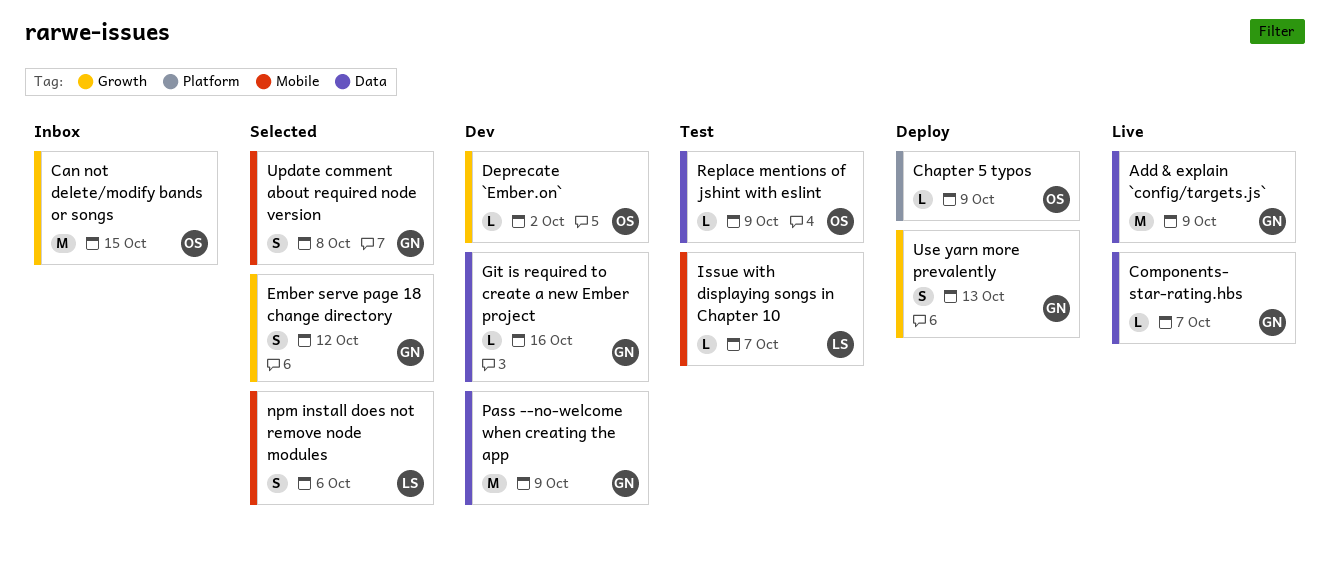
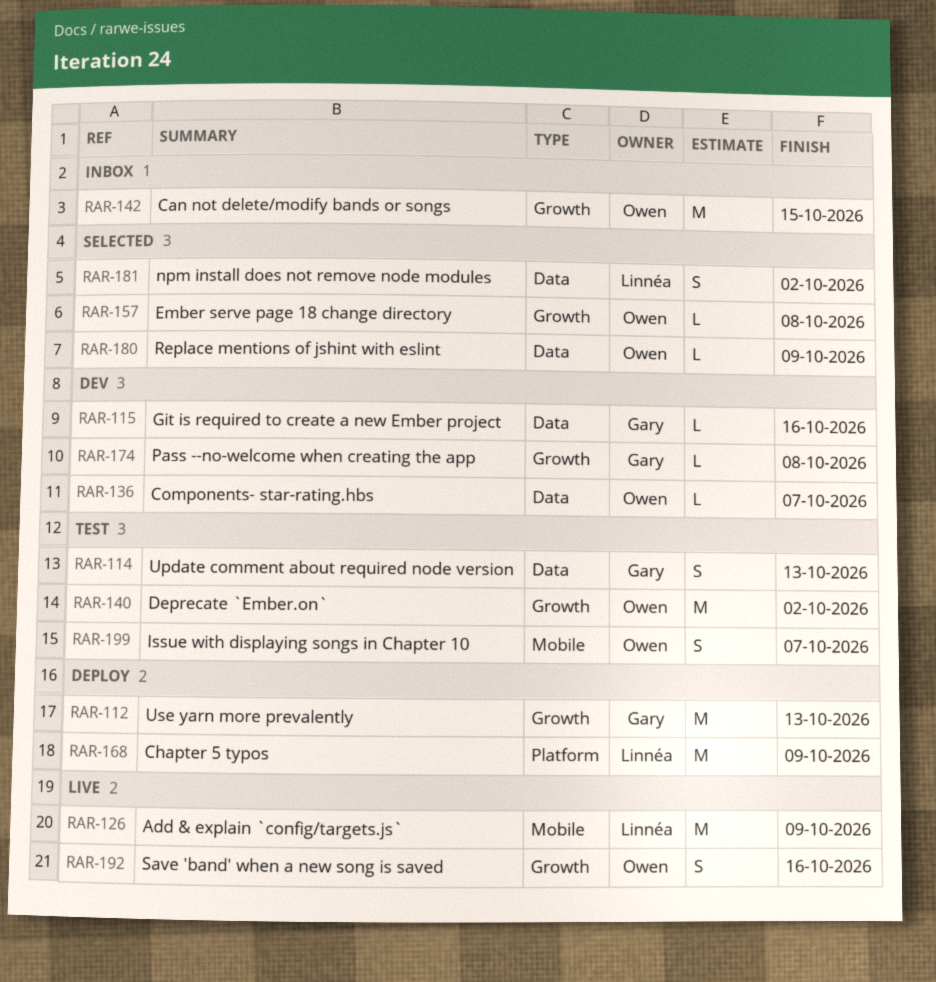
Add & explain `config/targets.js`, owner: Gary -> Linnéa
Add & explain `config/targets.js`, label: Data -> Mobile
Chapter 5 typos, owner: Owen -> Linnéa
Chapter 5 typos, estimate: L -> M
Components- star-rating.hbs, status: Live -> Dev
Components- star-rating.hbs, owner: Gary -> Owen
Deprecate `Ember.on`, status: Dev -> Test
Deprecate `Ember.on`, estimate: L -> M
Ember serve page 18 change directory, owner: Gary -> Owen
Ember serve page 18 change directory, estimate: S -> L
Ember serve page 18 change directory, due: Oct 12 -> Oct 8
Issue with displaying songs in Chapter 10, owner: Linnéa -> Owen
Issue with displaying songs in Chapter 10, estimate: L -> S
npm install does not remove node modules, label: Mobile -> Data
npm install does not remove node modules, due: Oct 6 -> Oct 2
Pass --no-welcome when creating the app, label: Data -> Growth
Pass --no-welcome when creating the app, estimate: M -> L
Pass --no-welcome when creating the app, due: Oct 9 -> Oct 8
Replace mentions of jshint with eslint, status: Test -> Selected
Save 'band' when a new song is saved: none -> present
Update comment about required node version, status: Selected -> Test
Update comment about required node version, label: Mobile -> Data
Update comment about required node version, due: Oct 8 -> Oct 13
Use yarn more prevalently, estimate: S -> M

